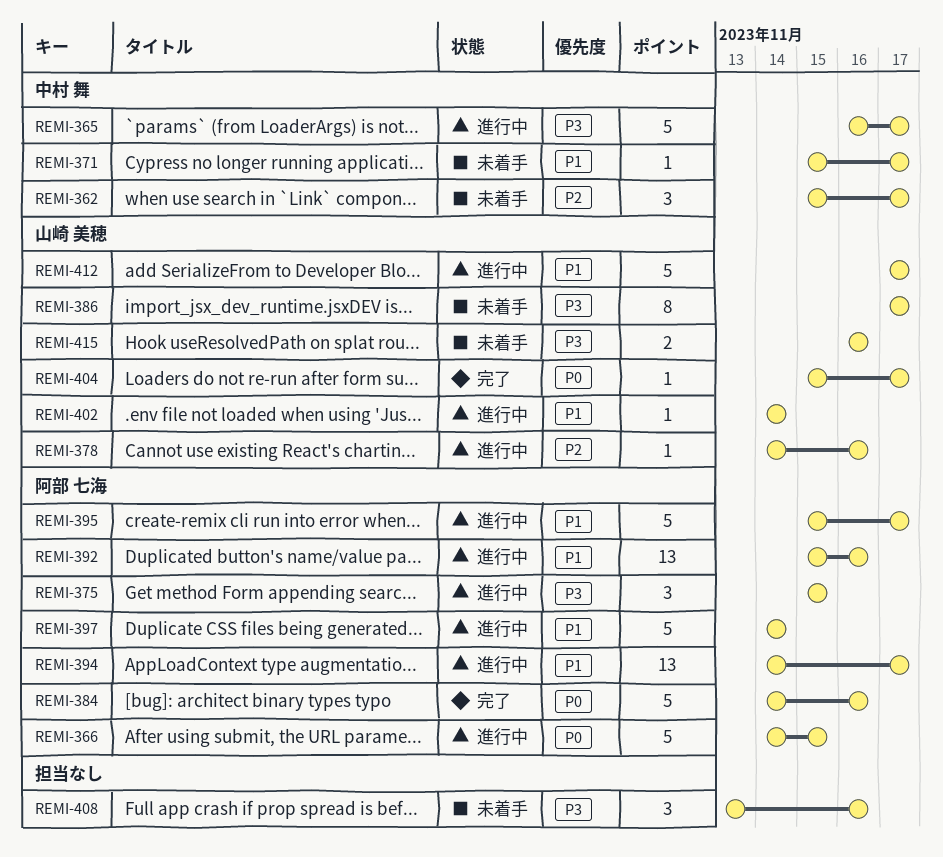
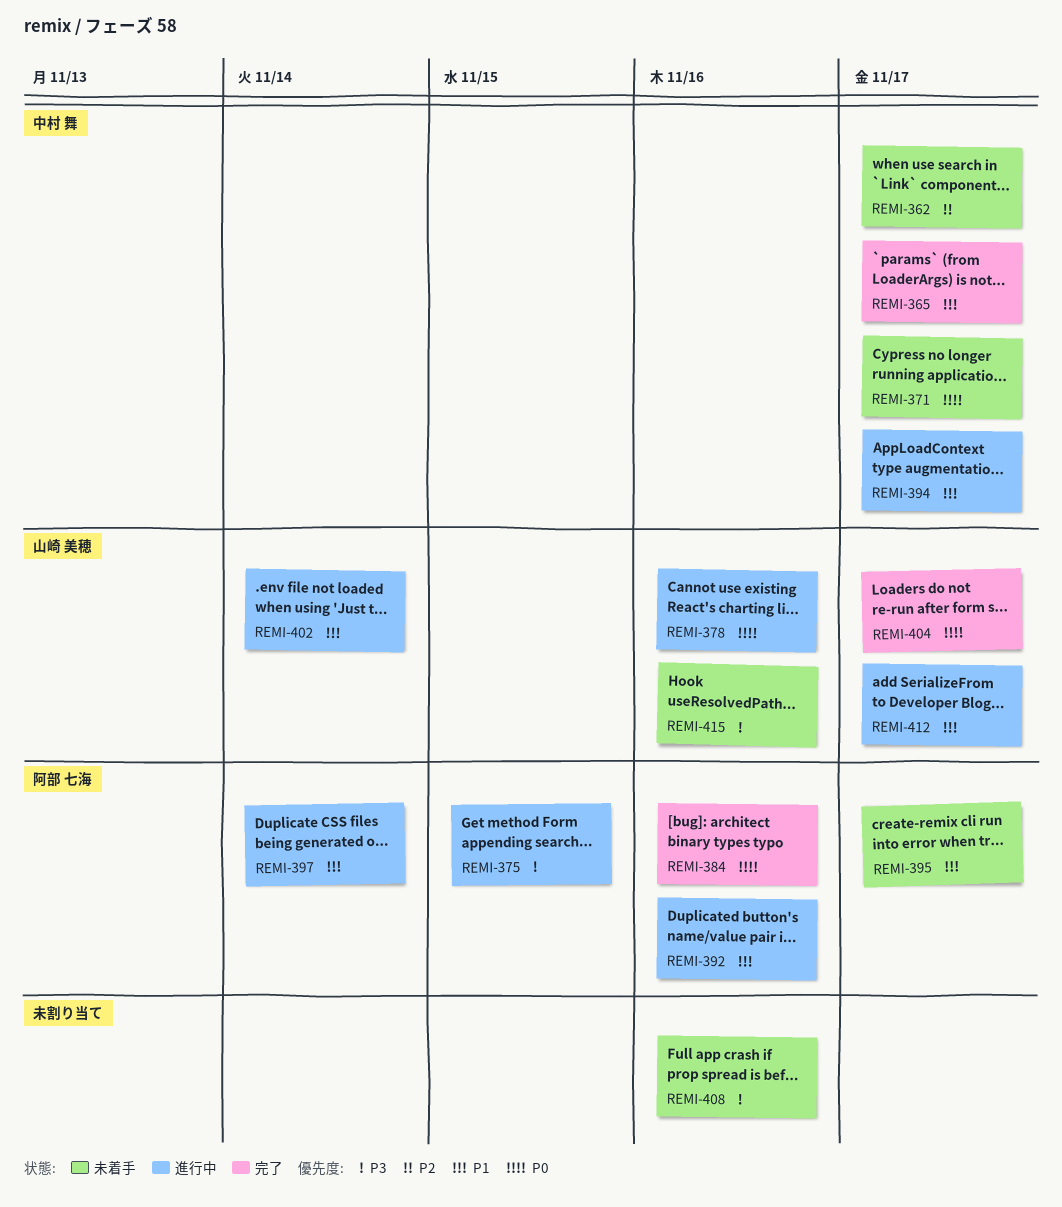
REMI-365, status: 進行中 -> 完了
REMI-365, priority: P3 -> P1
REMI-366: present -> none
REMI-371, priority: P1 -> P0
REMI-378, priority: P2 -> P0
REMI-386: present -> none
REMI-394, owner: 阿部 七海 -> 中村 舞
REMI-395, status: 進行中 -> 未着手

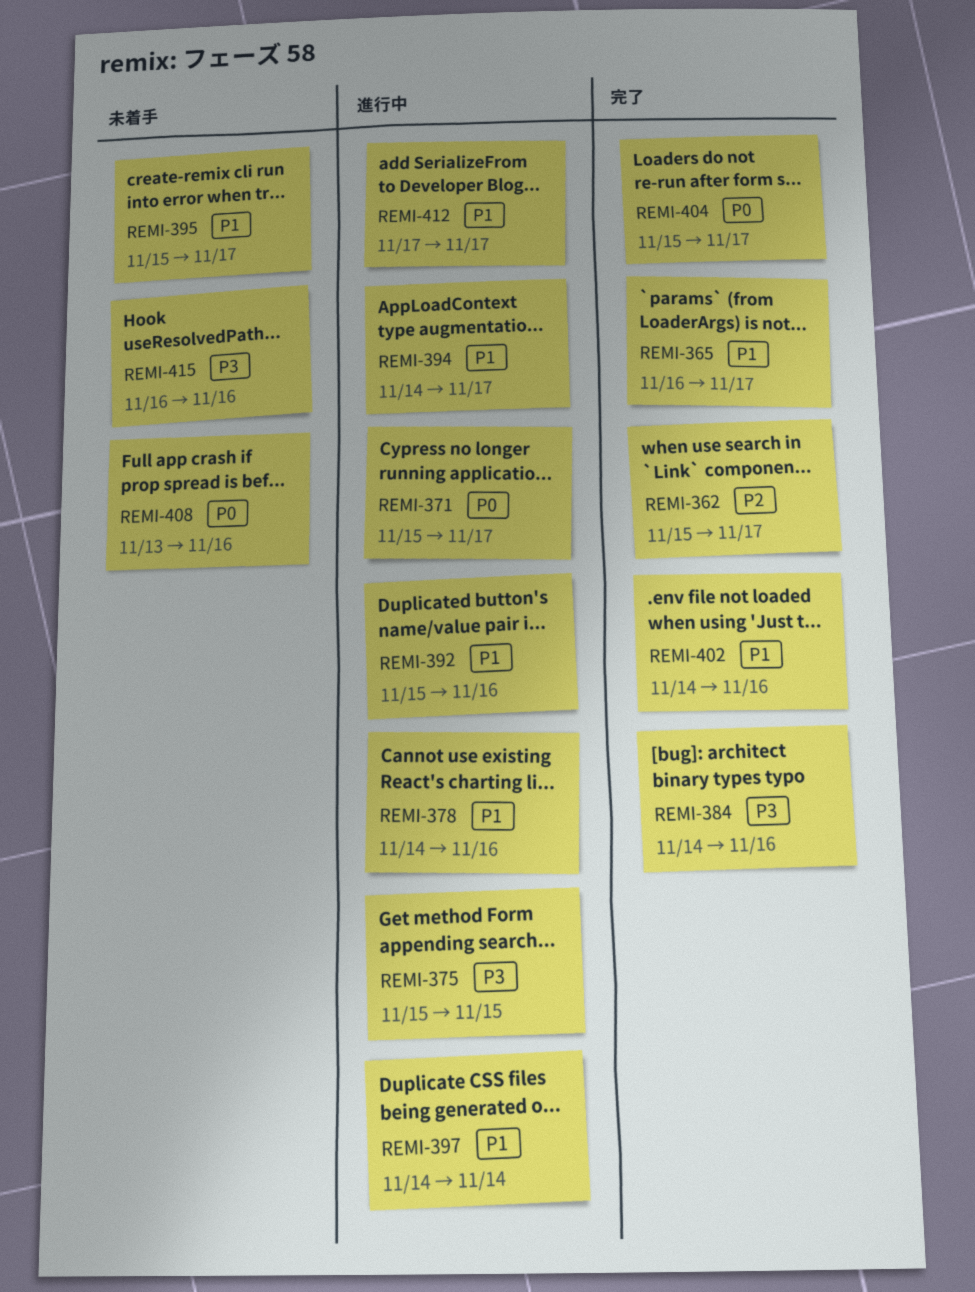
REMI-362, status: 未着手 -> 完了
REMI-371, status: 未着手 -> 進行中
REMI-378, priority: P0 -> P1
REMI-384, priority: P0 -> P3
REMI-402, status: 進行中 -> 完了
REMI-402, due: Nov 14 -> Nov 16
REMI-408, priority: P3 -> P0

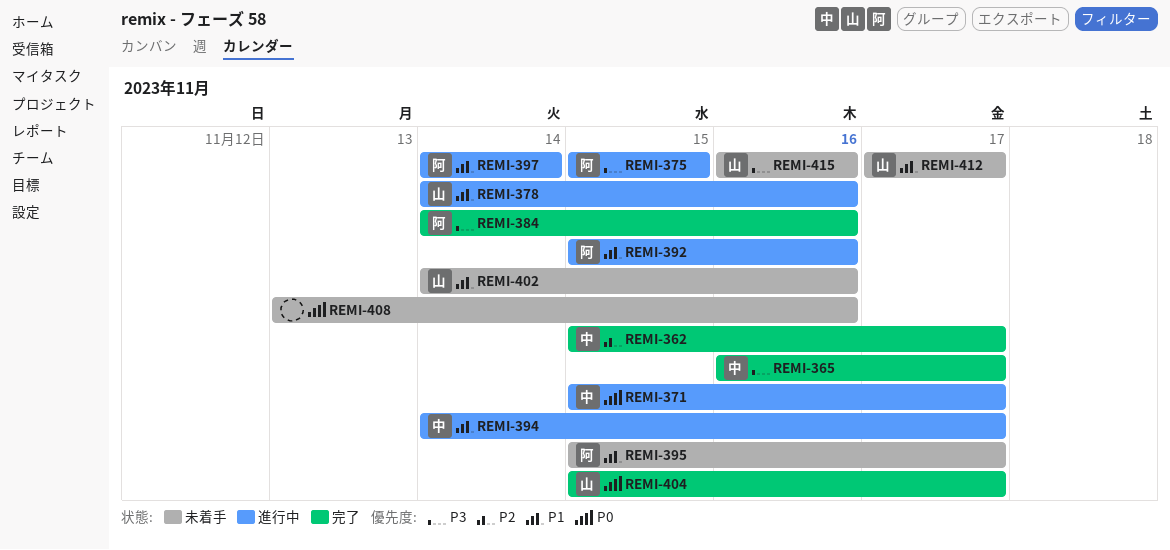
REMI-365, priority: P1 -> P3
REMI-402, status: 完了 -> 未着手
REMI-412, status: 進行中 -> 未着手

